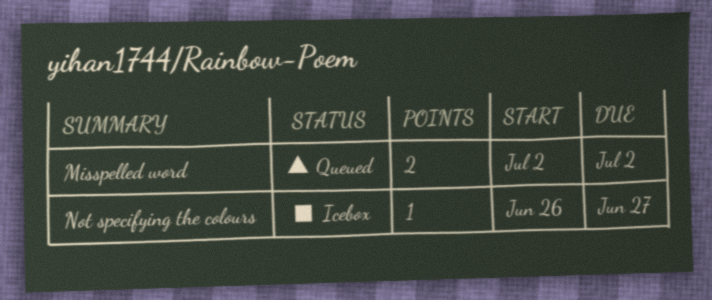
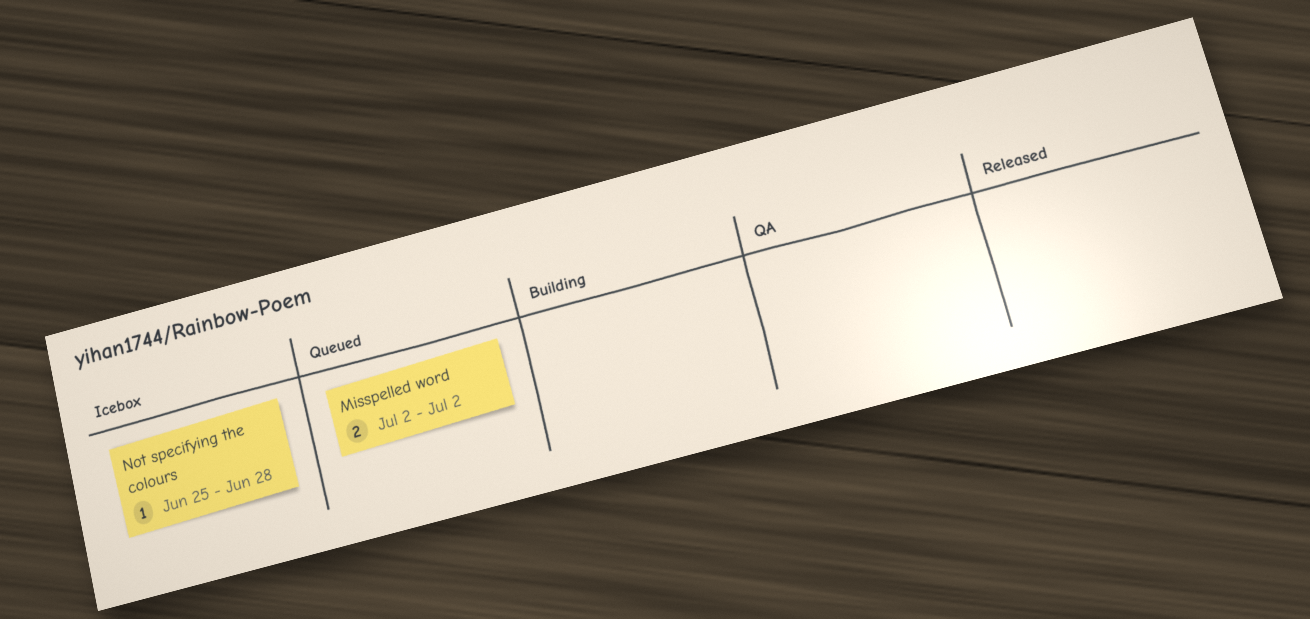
Not specifying the colours, start: Jun 26 -> Jun 25
Not specifying the colours, due: Jun 27 -> Jun 28

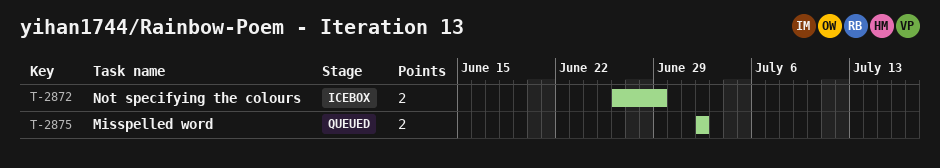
Not specifying the colours, estimate: 1 -> 2
Not specifying the colours, start: Jun 25 -> Jun 26
Not specifying the colours, due: Jun 28 -> Jun 29

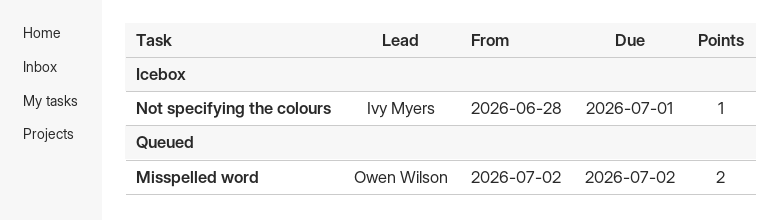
Not specifying the colours, estimate: 2 -> 1
Not specifying the colours, start: Jun 26 -> Jun 28
Not specifying the colours, due: Jun 29 -> Jul 1

